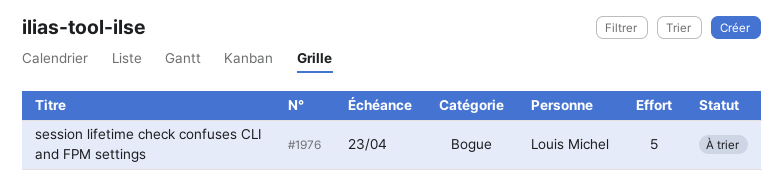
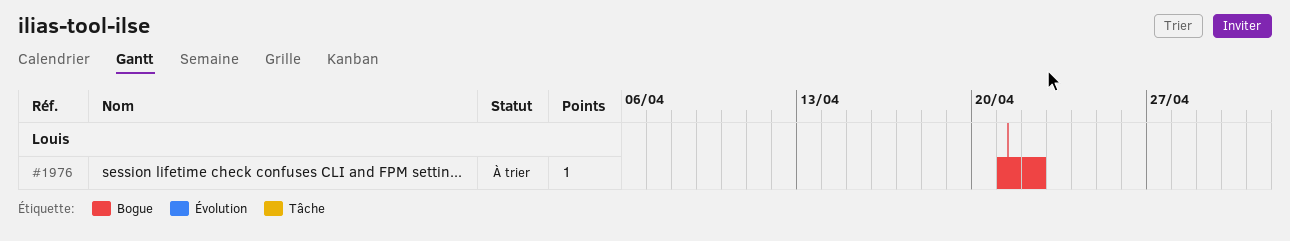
#1976, estimate: 5 -> 1
#1976, due: Apr 23 -> Apr 22

